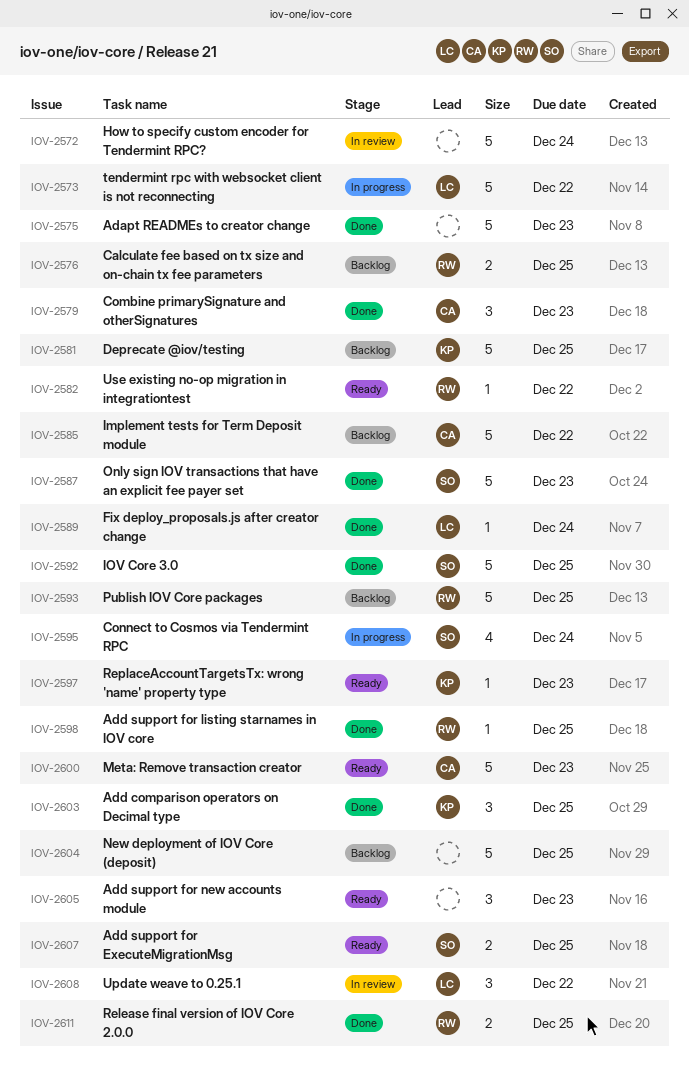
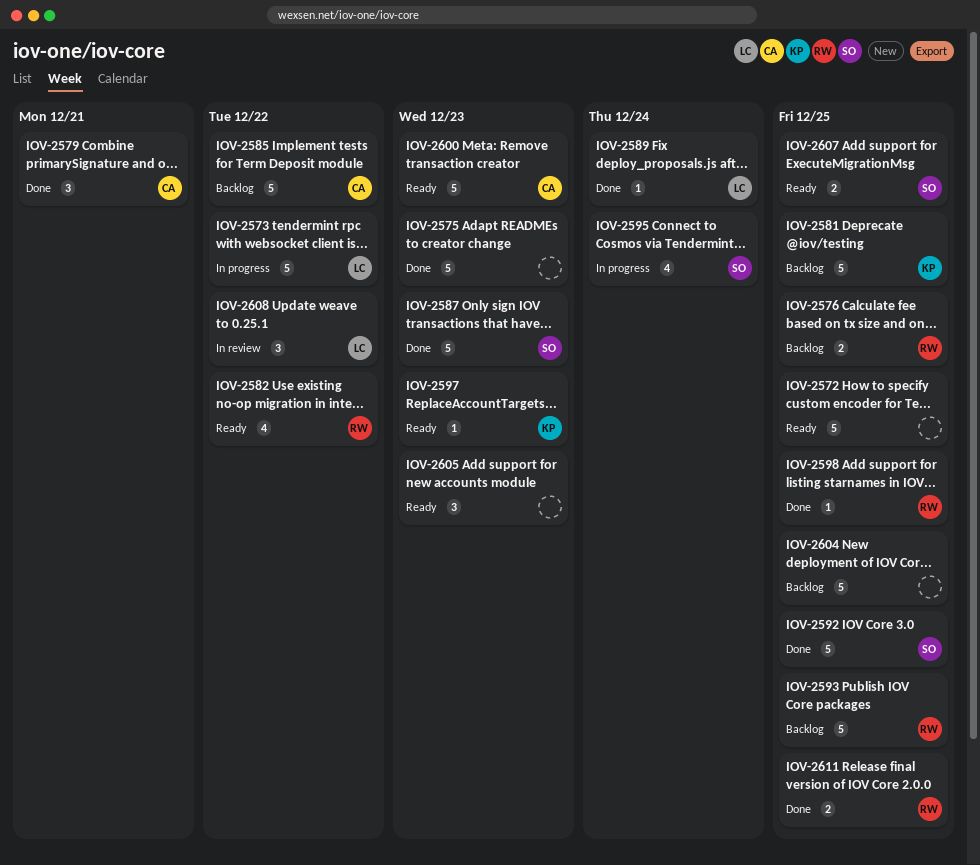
IOV-2572, status: In review -> Ready
IOV-2572, due: Dec 24 -> Dec 25
IOV-2579, due: Dec 23 -> Dec 21
IOV-2582, estimate: 1 -> 4
IOV-2603: present -> none

